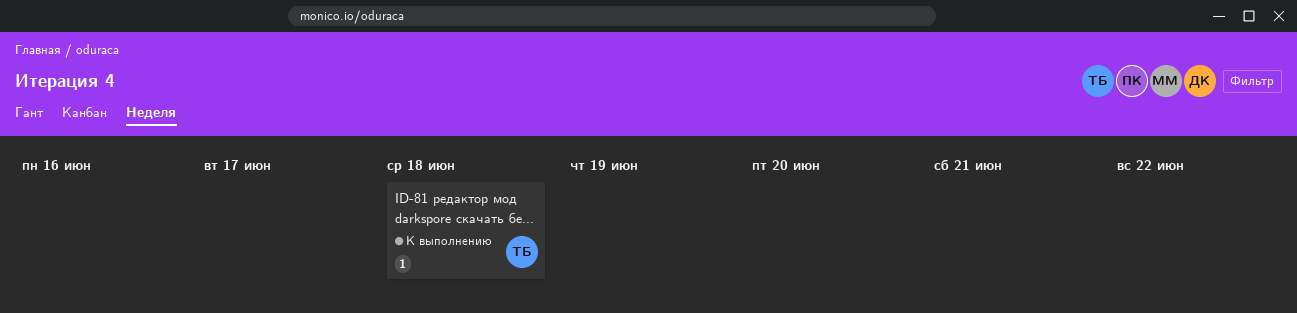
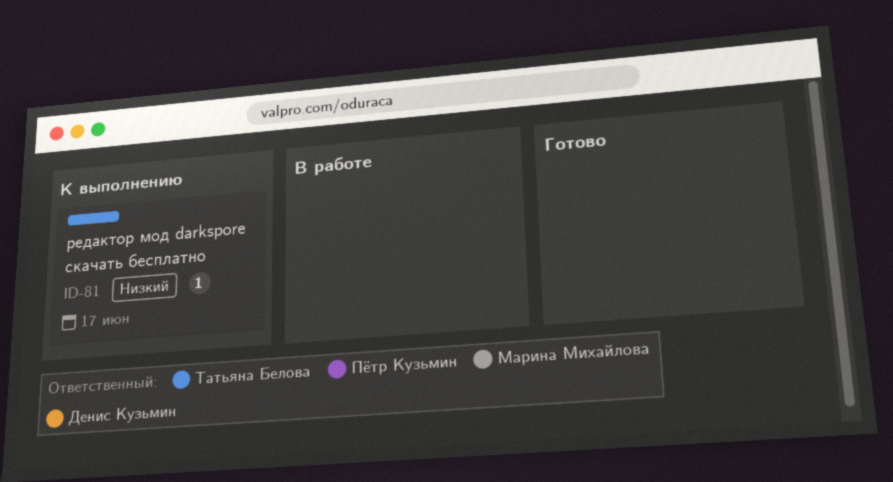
ID-81, due: Jun 18 -> Jun 17

